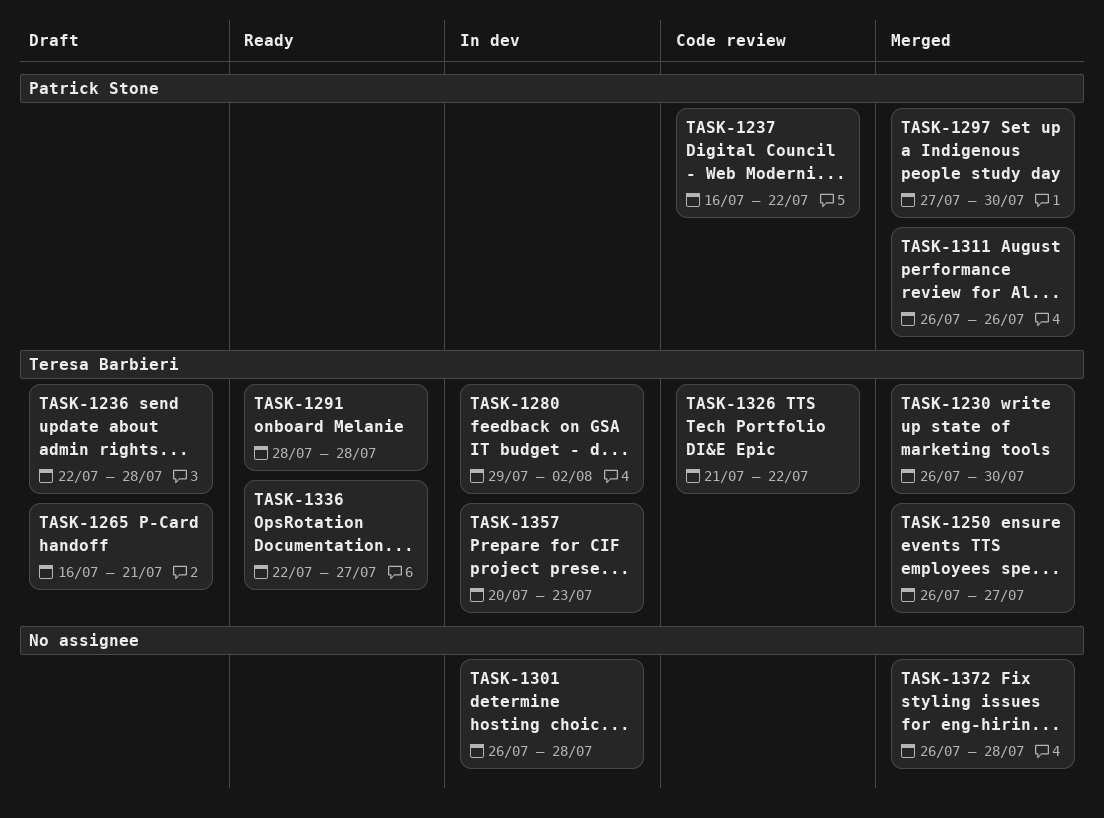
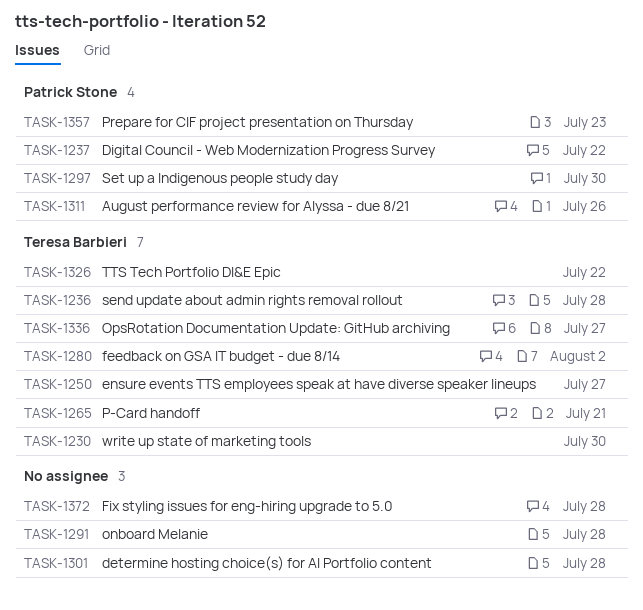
TASK-1291, owner: Teresa Barbieri -> none
TASK-1357, owner: Teresa Barbieri -> Patrick Stone

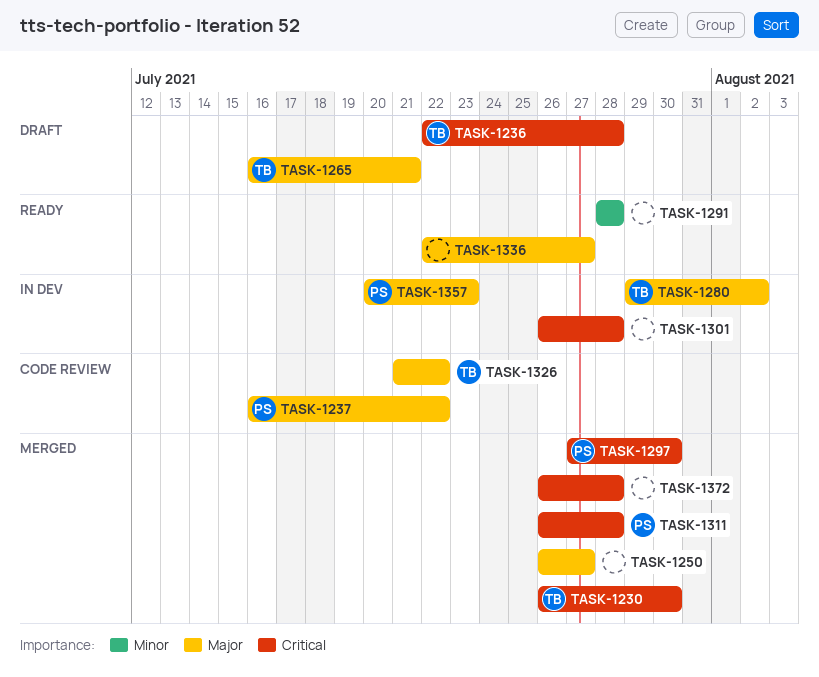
TASK-1250, owner: Teresa Barbieri -> none
TASK-1311, due: Jul 26 -> Jul 28
TASK-1336, owner: Teresa Barbieri -> none

